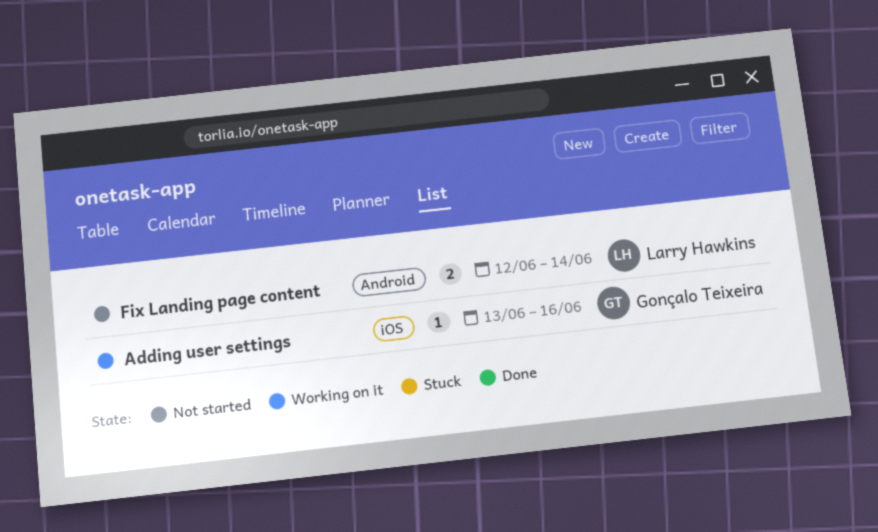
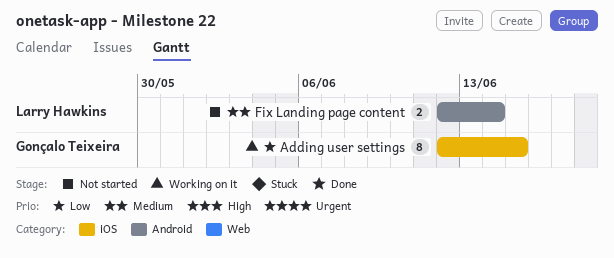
Adding user settings, estimate: 1 -> 8
Adding user settings, start: Jun 13 -> Jun 12
Adding user settings, due: Jun 16 -> Jun 15

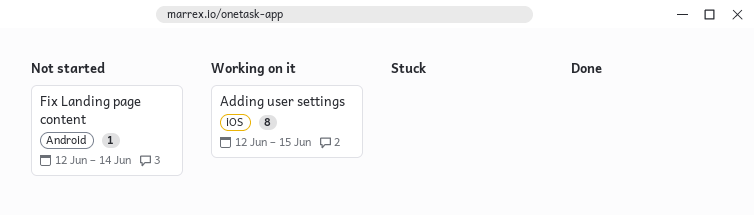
Fix Landing page content, estimate: 2 -> 1

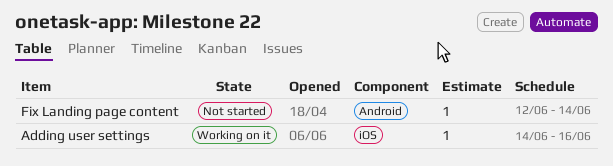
Adding user settings, estimate: 8 -> 1
Adding user settings, start: Jun 12 -> Jun 14
Adding user settings, due: Jun 15 -> Jun 16

